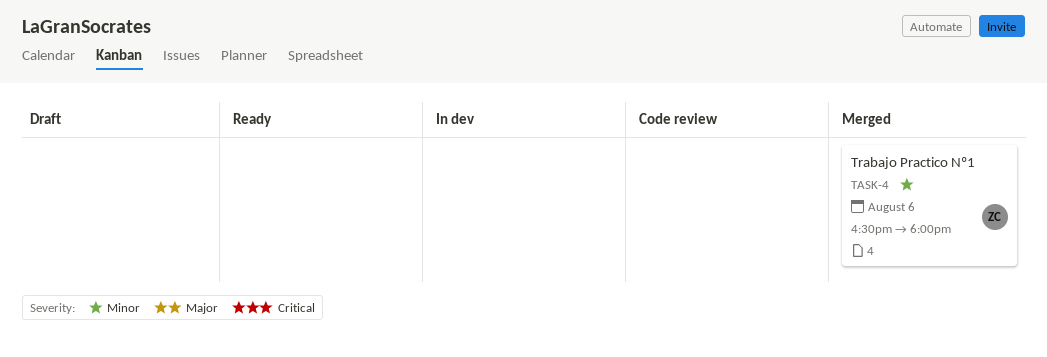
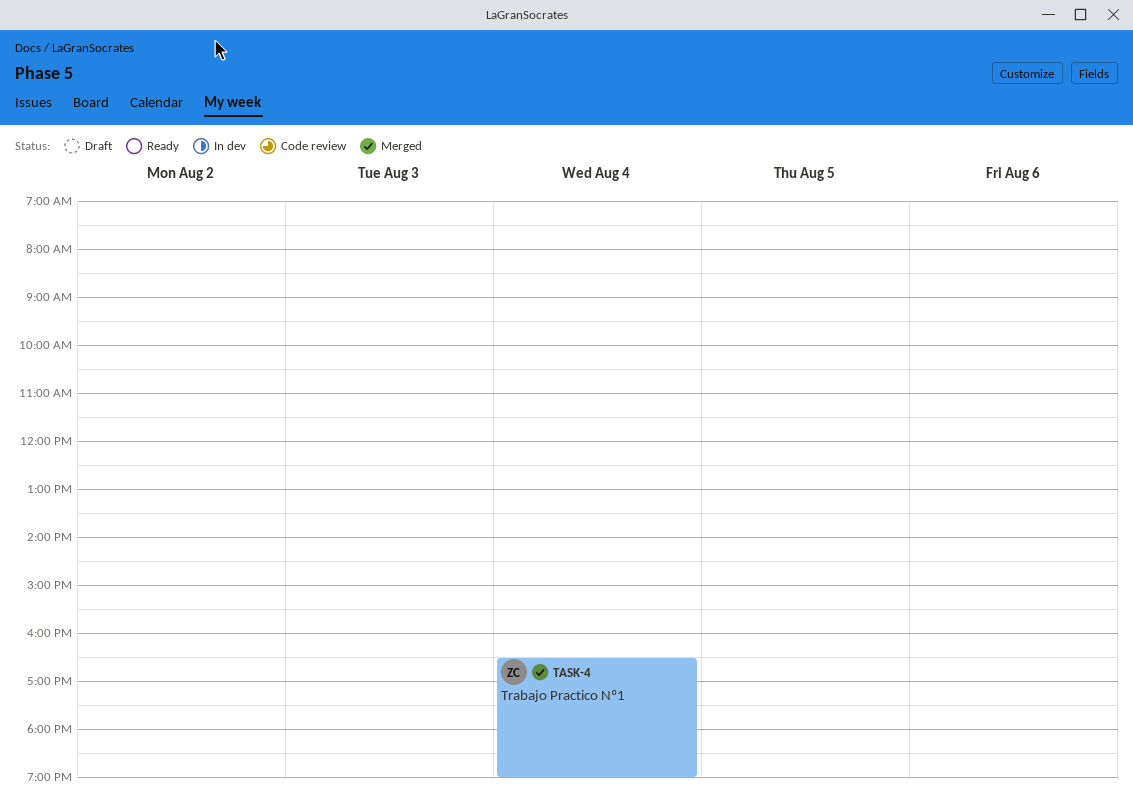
TASK-4, day: Aug 6 -> Aug 4
TASK-4, ends: 18:00 -> 19:00

